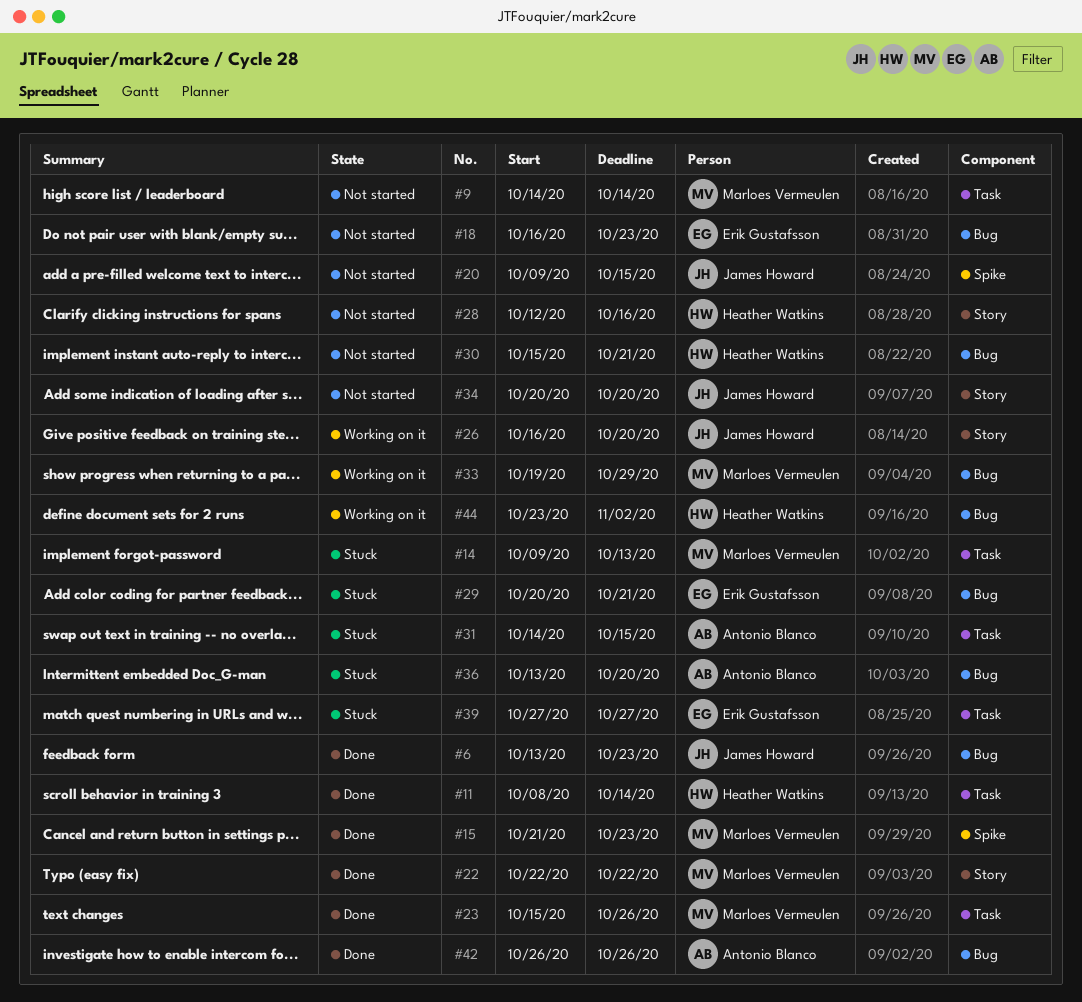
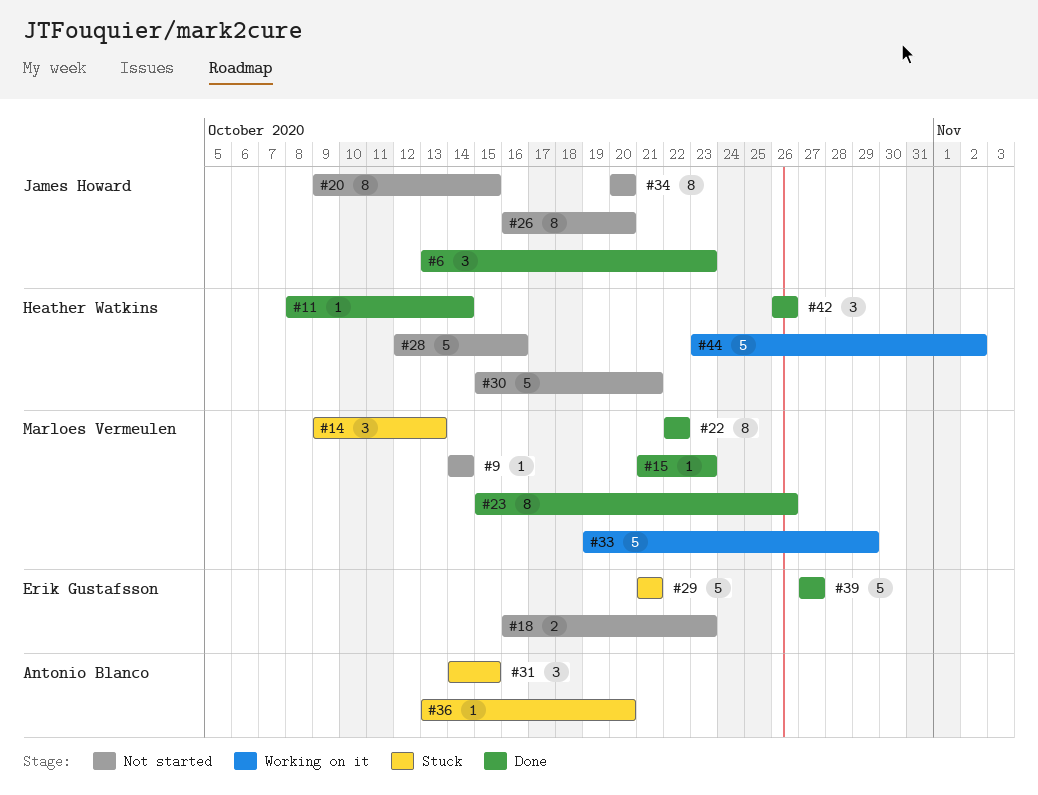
#26, status: Working on it -> Not started
#29, start: Oct 20 -> Oct 21
#39, status: Stuck -> Done
#42, owner: Antonio Blanco -> Heather Watkins

